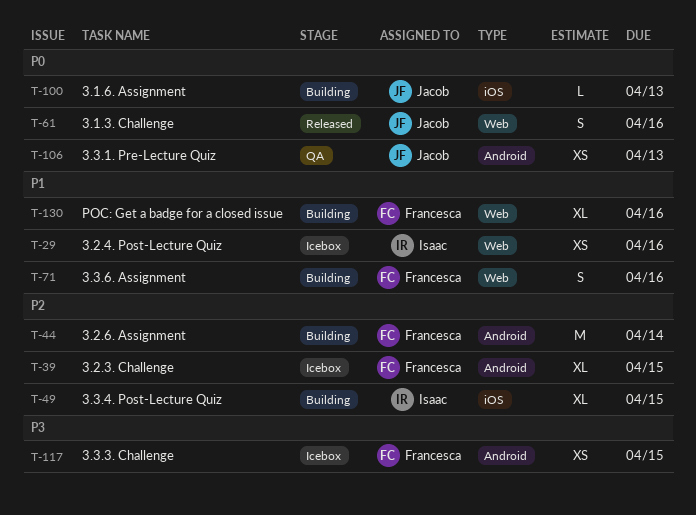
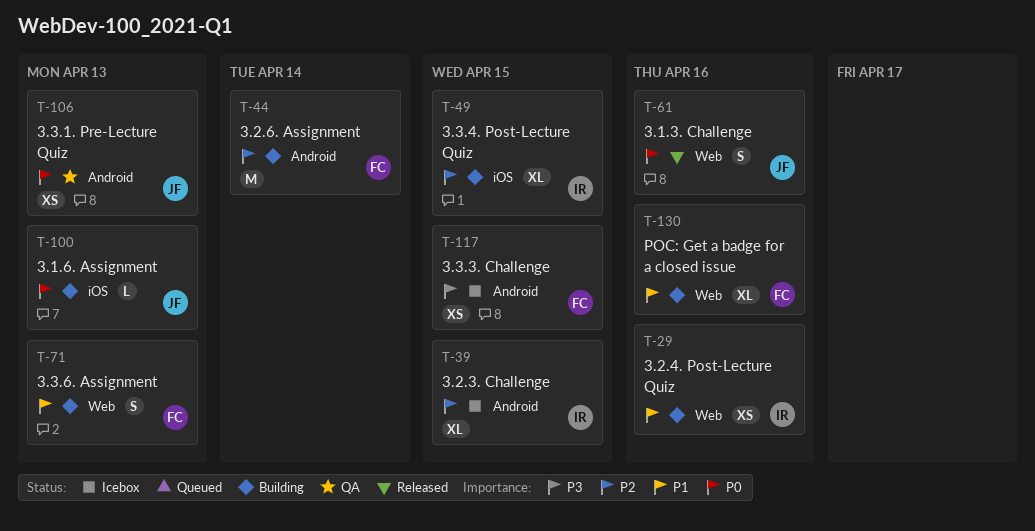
T-29, status: Icebox -> Building
T-39, owner: Francesca -> Isaac
T-71, due: Apr 16 -> Apr 13

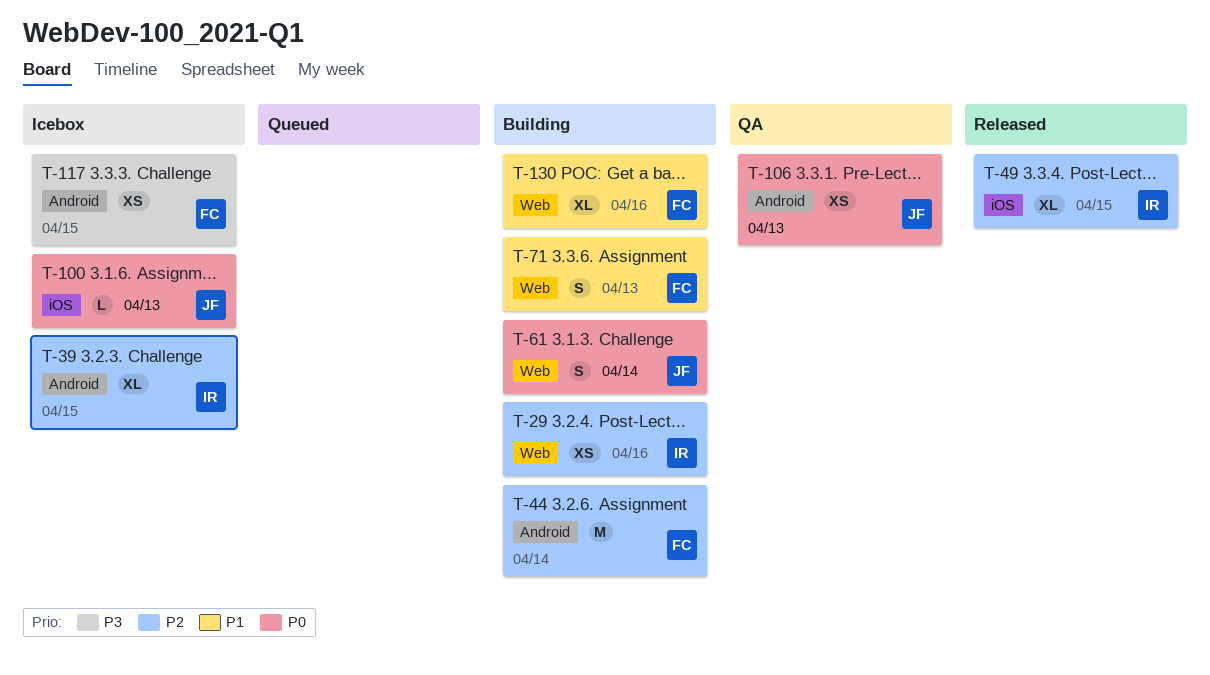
T-29, priority: P1 -> P2
T-49, status: Building -> Released
T-61, status: Released -> Building
T-61, due: Apr 16 -> Apr 14
T-100, status: Building -> Icebox

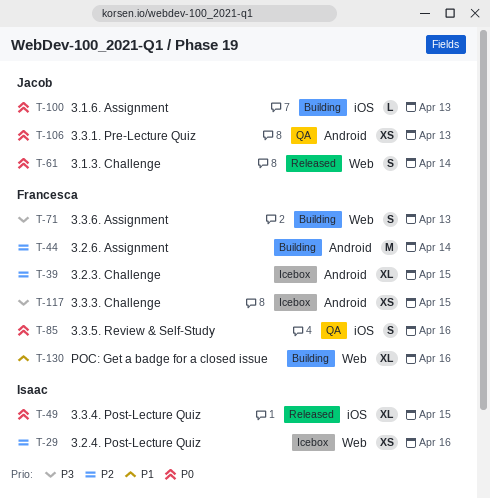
T-29, status: Building -> Icebox
T-39, owner: Isaac -> Francesca
T-49, priority: P2 -> P0
T-61, status: Building -> Released
T-71, priority: P1 -> P3
T-85: none -> present
T-100, status: Icebox -> Building

